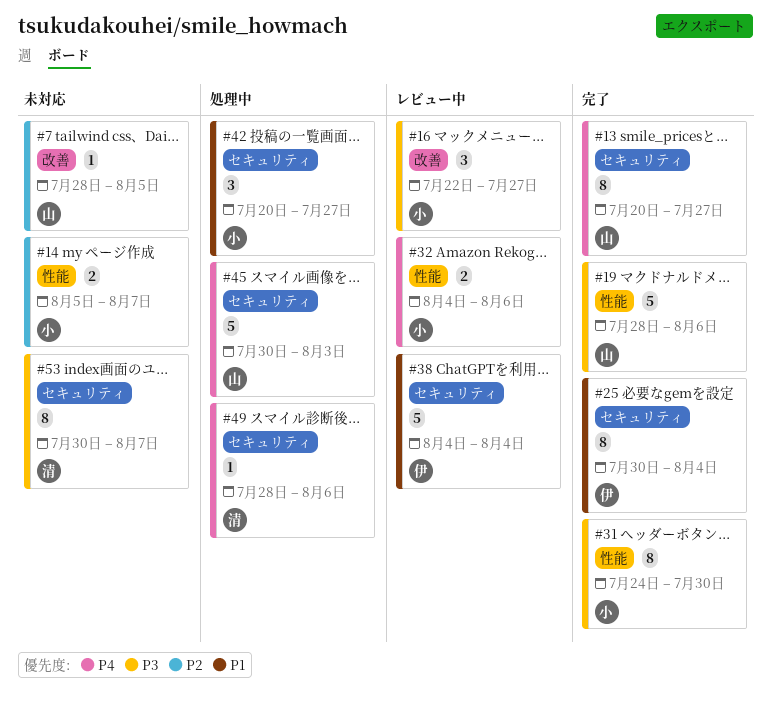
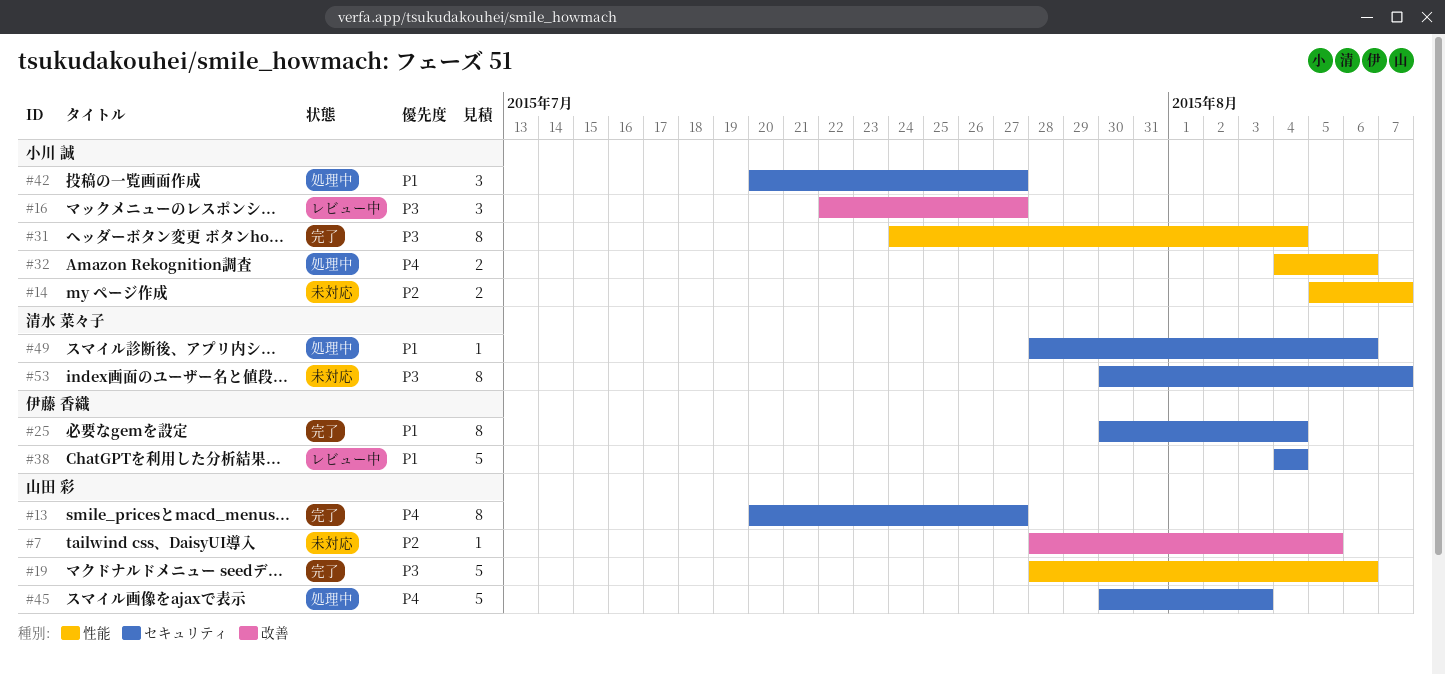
#31, due: Jul 30 -> Aug 4
#32, status: レビュー中 -> 処理中
#49, priority: P4 -> P1

